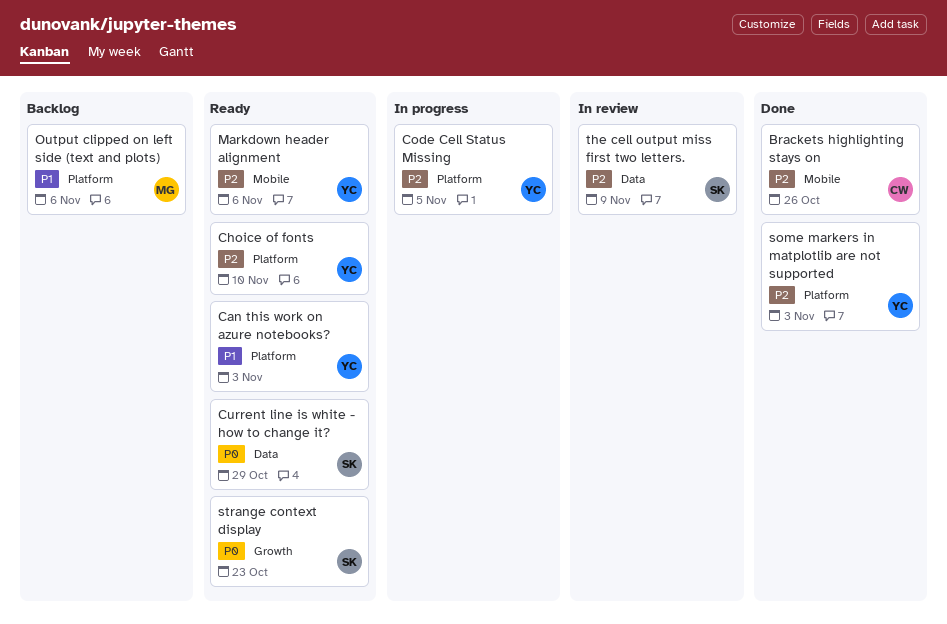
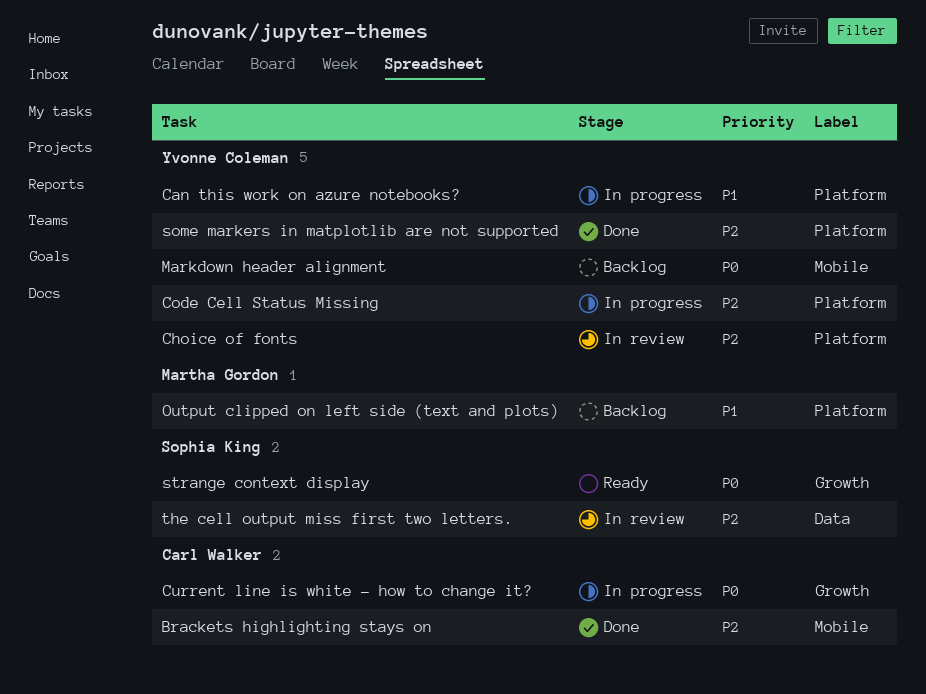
Can this work on azure notebooks?, status: Ready -> In progress
Choice of fonts, status: Ready -> In review
Current line is white - how to change it?, status: Ready -> In progress
Current line is white - how to change it?, owner: Sophia King -> Carl Walker
Current line is white - how to change it?, label: Data -> Growth
Markdown header alignment, status: Ready -> Backlog
Markdown header alignment, priority: P2 -> P0

